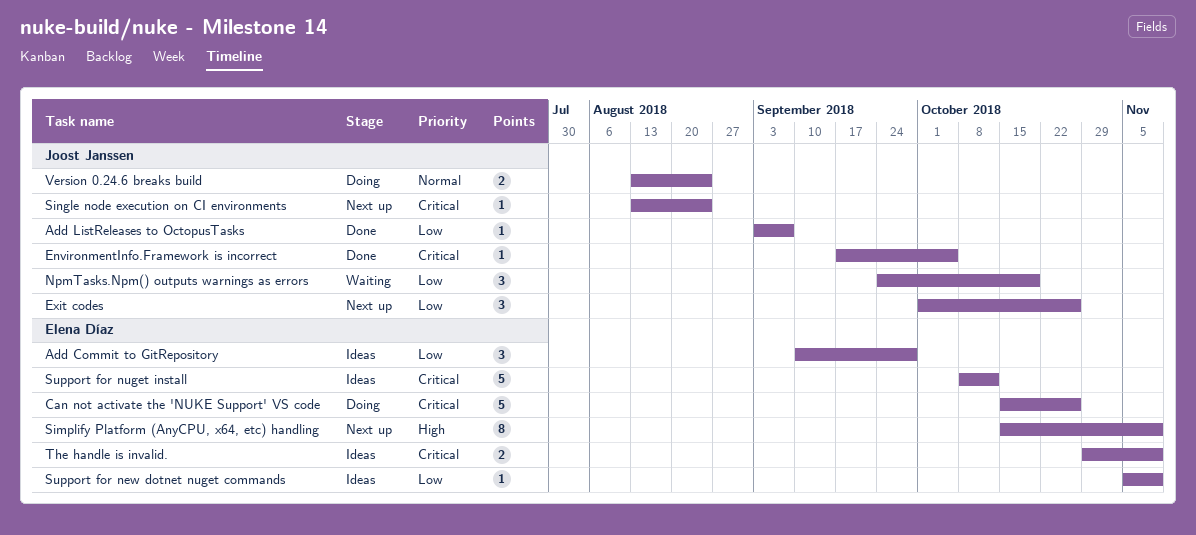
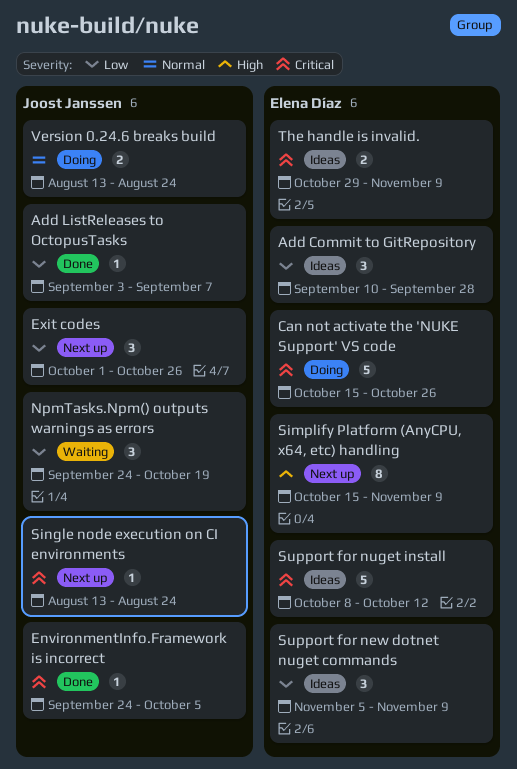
EnvironmentInfo.Framework is incorrect, start: Sep 17 -> Sep 24
Support for new dotnet nuget commands, estimate: 1 -> 3

